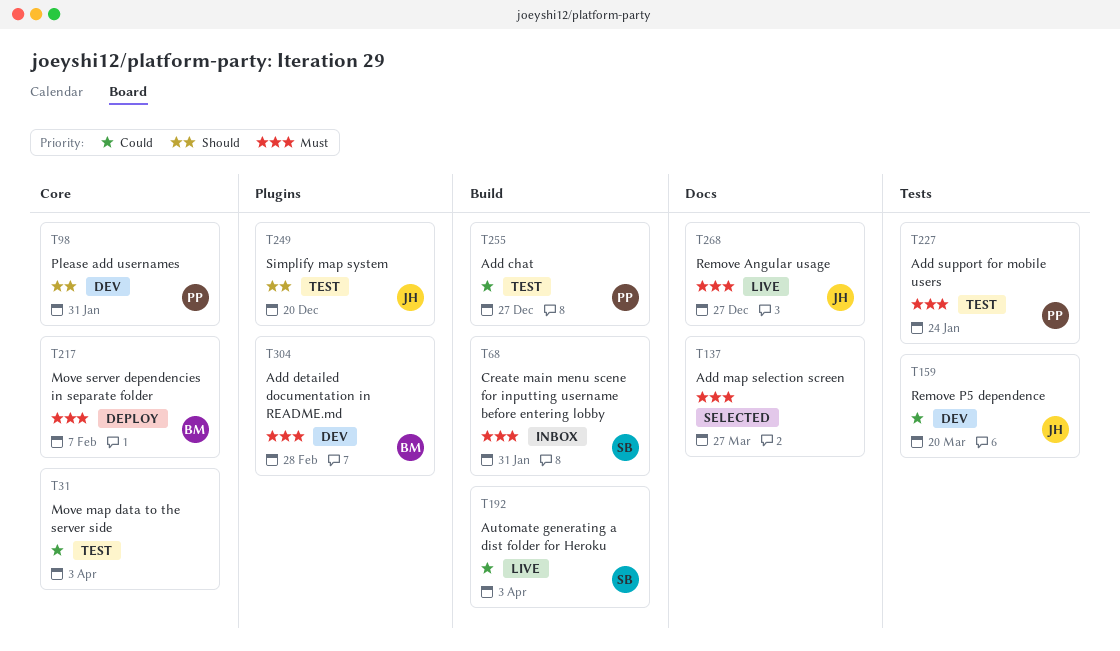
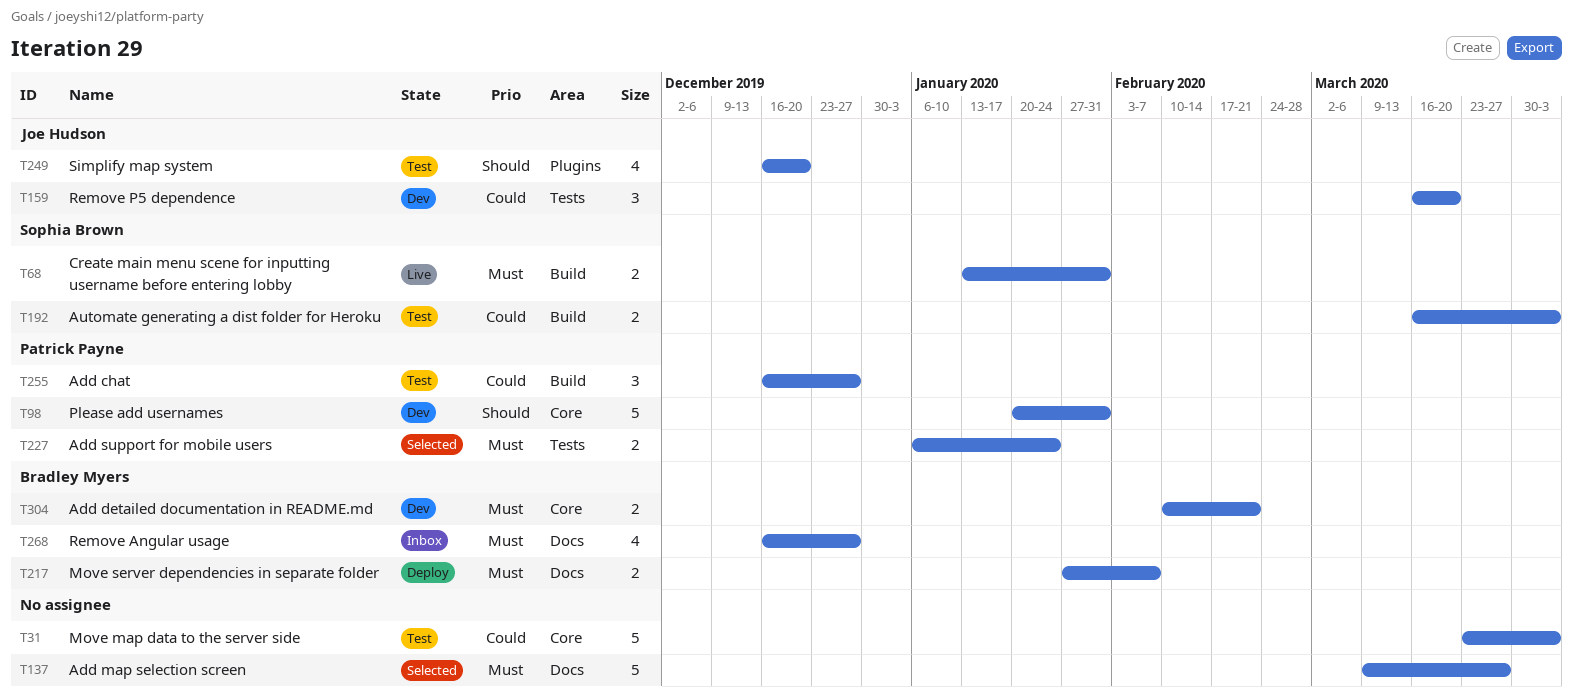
T68, status: Inbox -> Live
T192, status: Live -> Test
T217, label: Core -> Docs
T227, status: Test -> Selected
T268, status: Live -> Inbox
T268, owner: Joe Hudson -> Bradley Myers
T304, label: Plugins -> Core
T304, due: Feb 28 -> Feb 21

